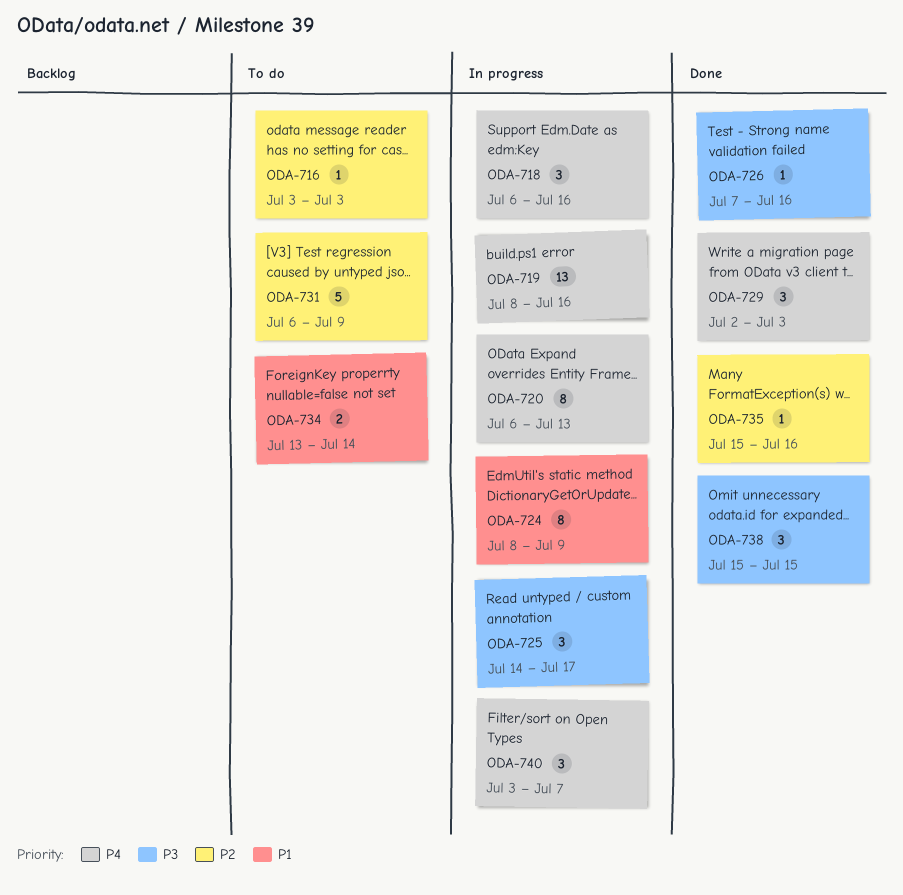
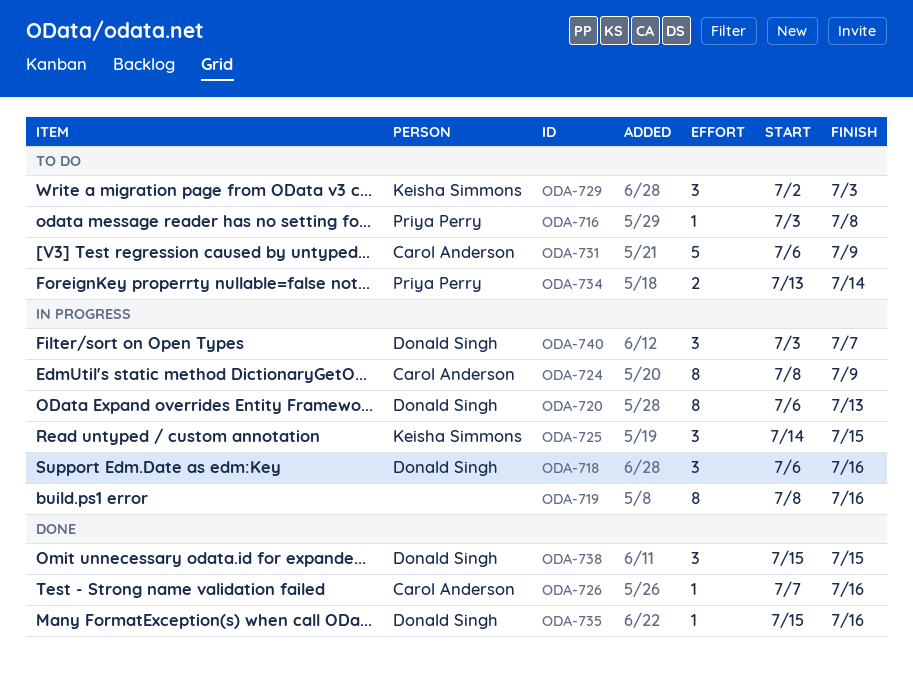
ODA-716, due: Jul 3 -> Jul 8
ODA-719, estimate: 13 -> 8
ODA-725, due: Jul 17 -> Jul 15
ODA-729, status: Done -> To do

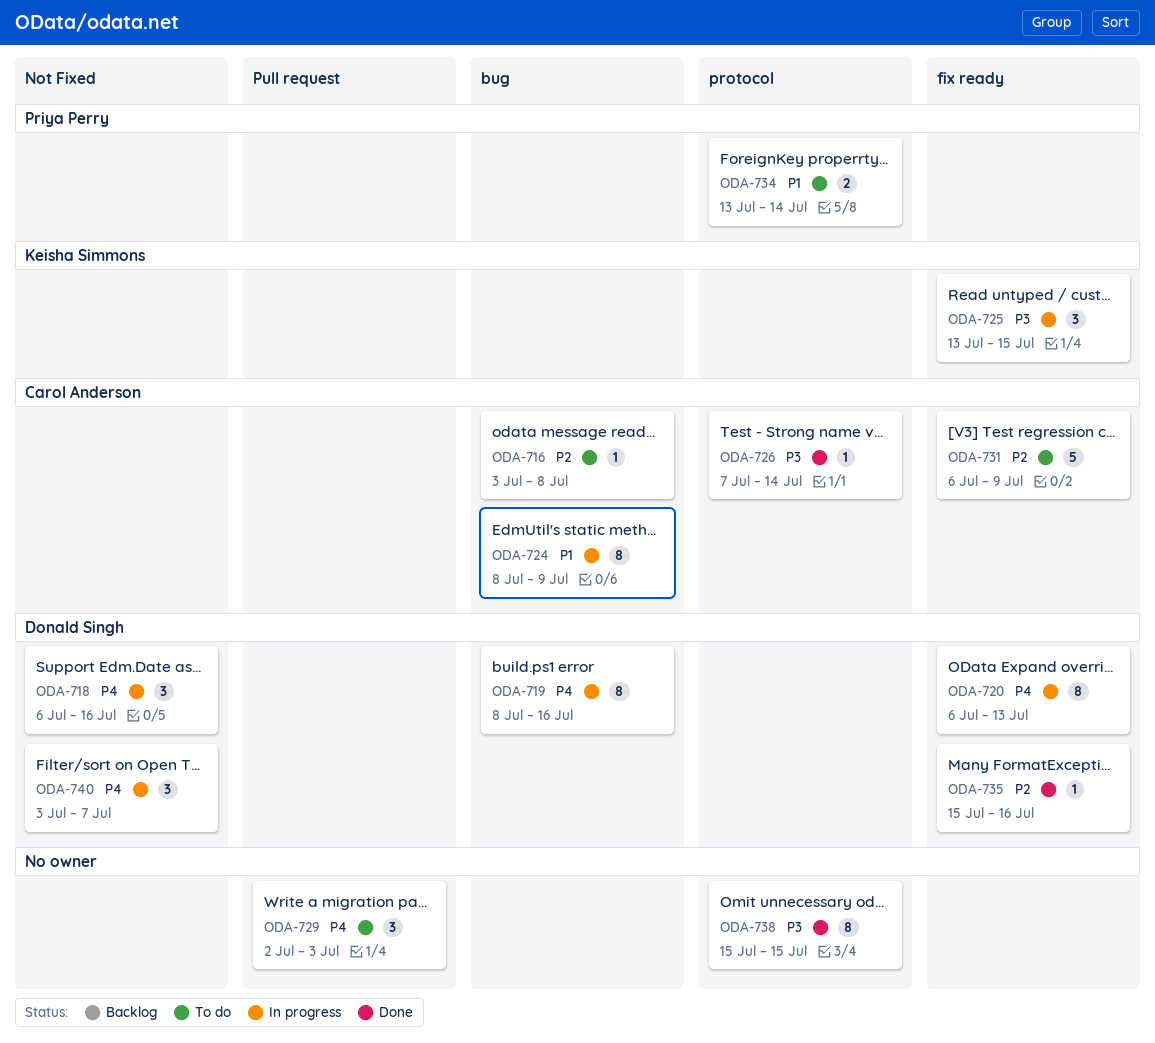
ODA-716, owner: Priya Perry -> Carol Anderson
ODA-719, owner: none -> Donald Singh
ODA-725, start: Jul 14 -> Jul 13
ODA-726, due: Jul 16 -> Jul 14
ODA-729, owner: Keisha Simmons -> none
ODA-738, owner: Donald Singh -> none
ODA-738, estimate: 3 -> 8

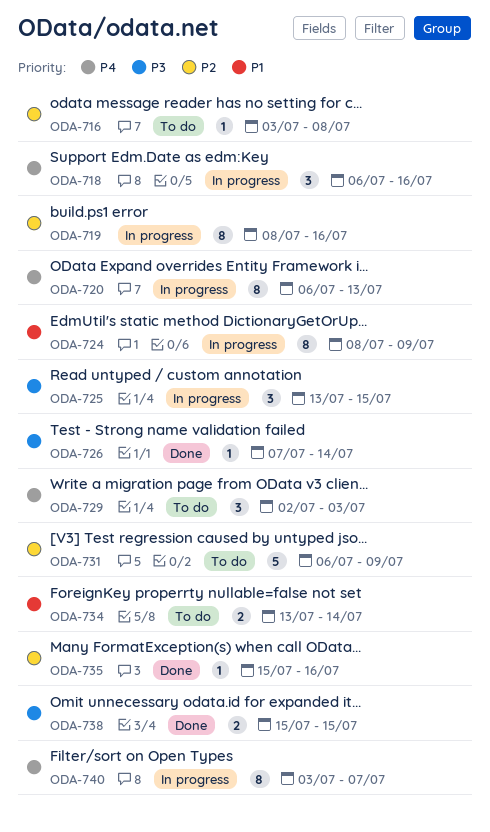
ODA-719, priority: P4 -> P2
ODA-738, estimate: 8 -> 2
ODA-740, estimate: 3 -> 8

